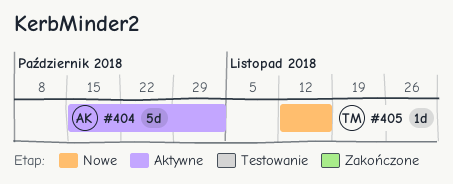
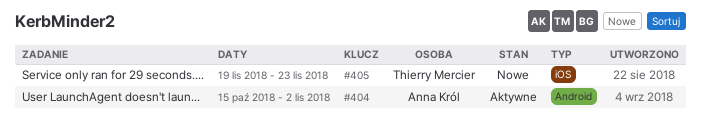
#405, start: Nov 12 -> Nov 19
#405, due: Nov 16 -> Nov 23

